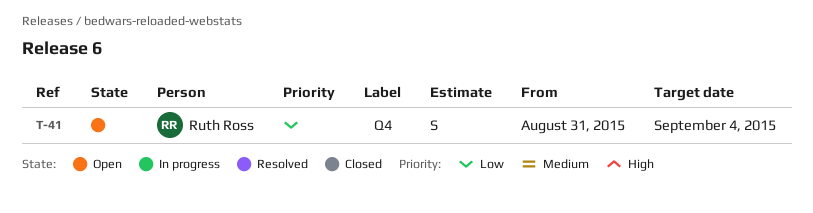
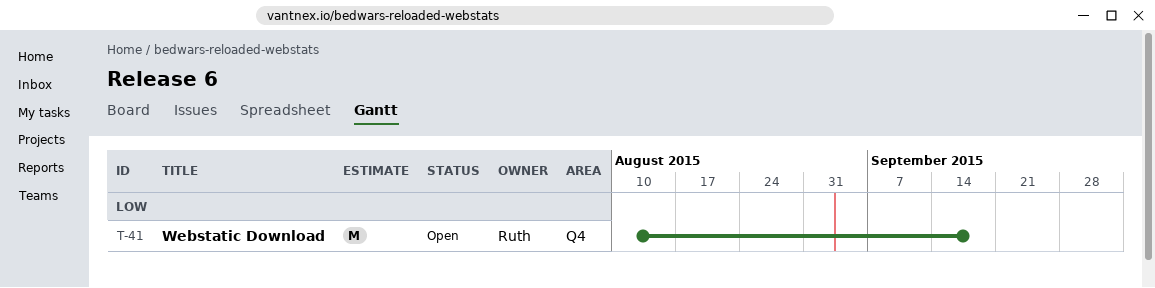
T-41, estimate: S -> M
T-41, start: Aug 31 -> Aug 10
T-41, due: Sep 4 -> Sep 18

